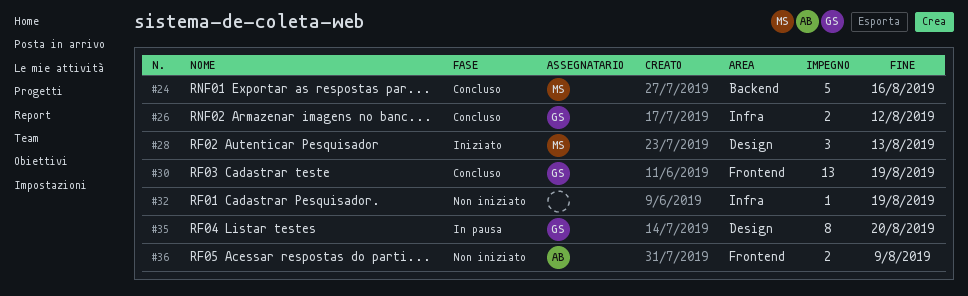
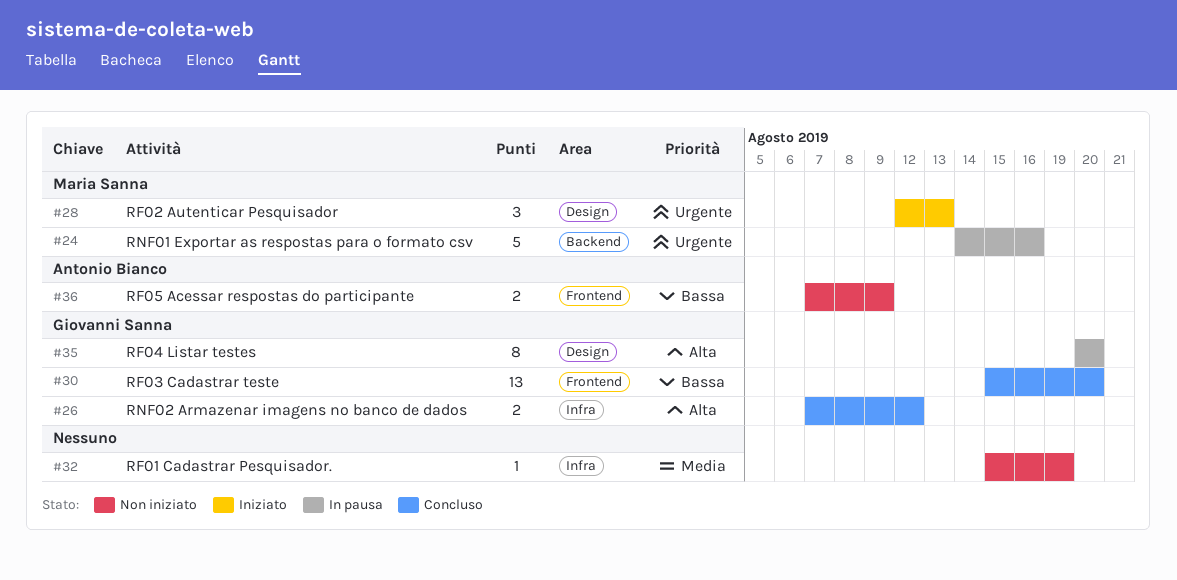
#24, status: Concluso -> In pausa
#30, due: Aug 19 -> Aug 20

